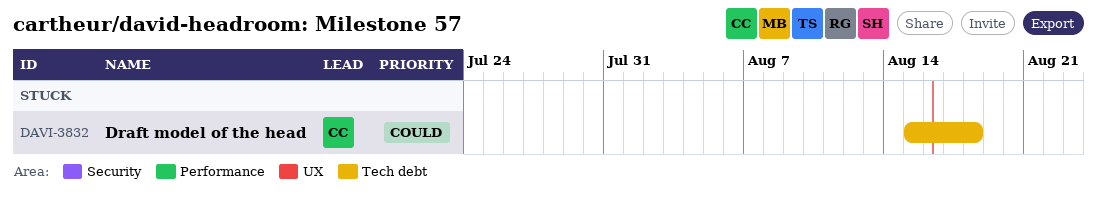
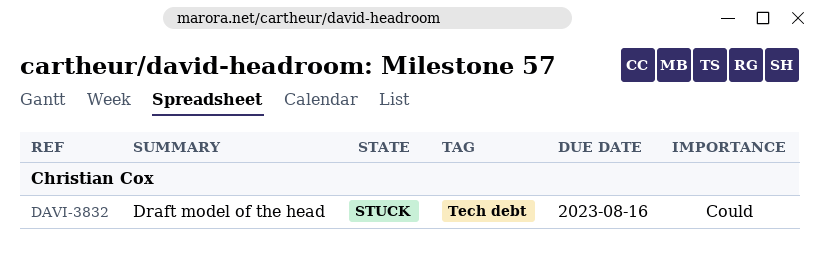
DAVI-3832, due: Aug 18 -> Aug 16

